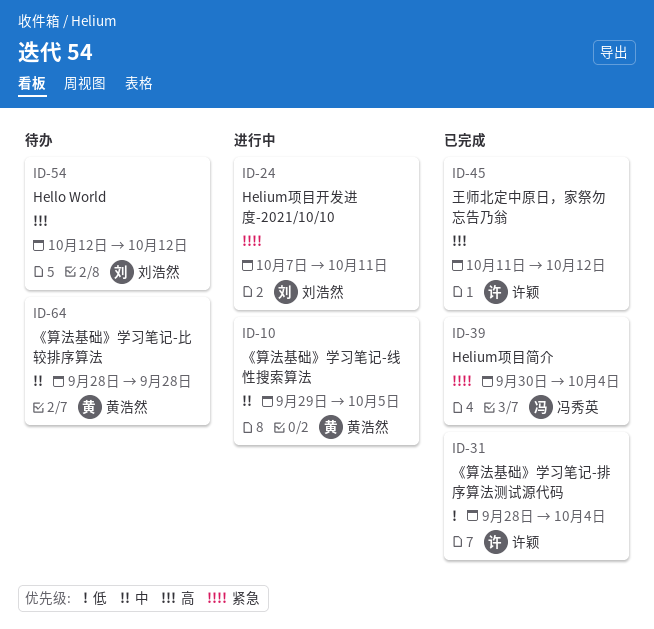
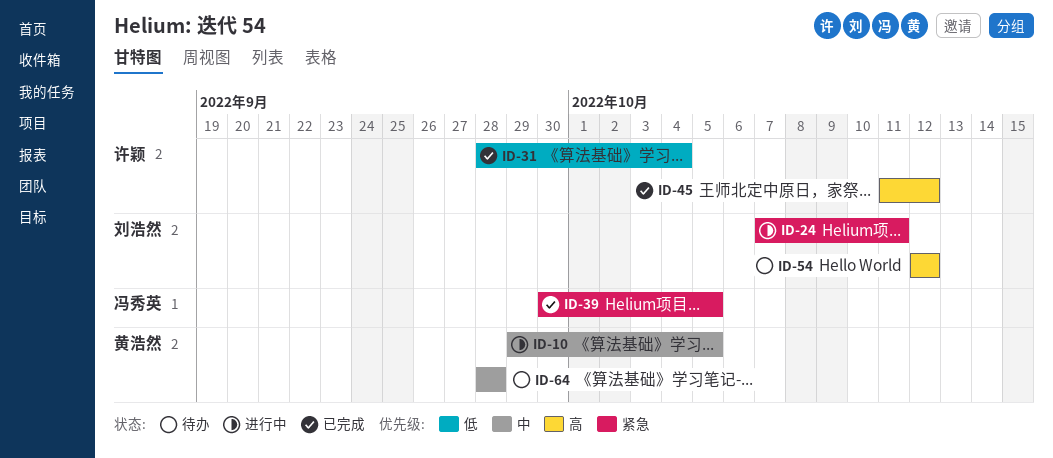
ID-39, due: Oct 4 -> Oct 5

